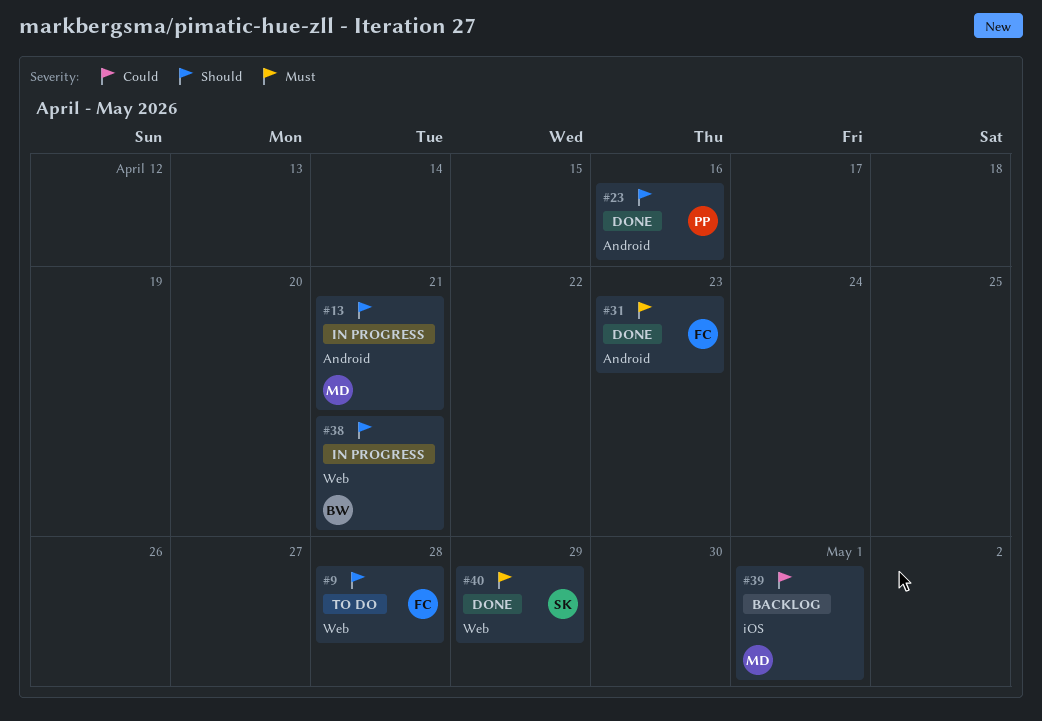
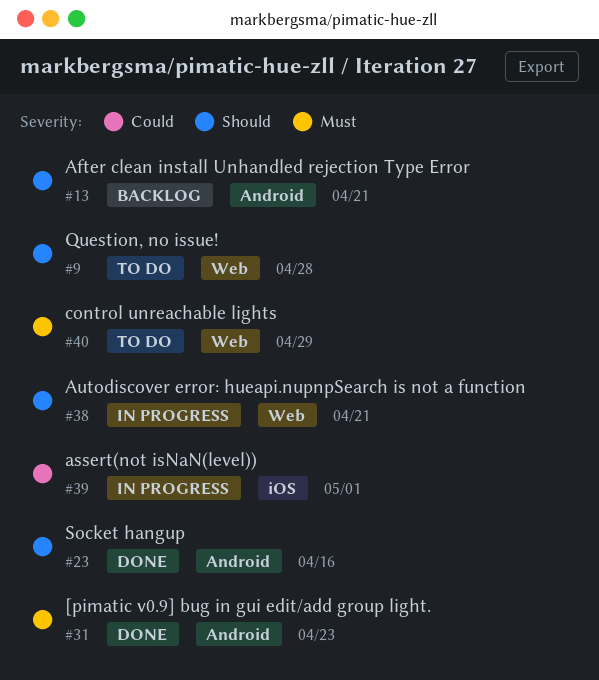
#13, status: In progress -> Backlog
#39, status: Backlog -> In progress
#40, status: Done -> To do

